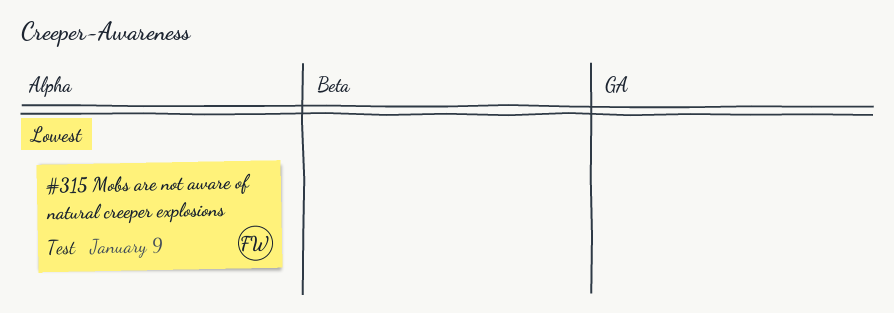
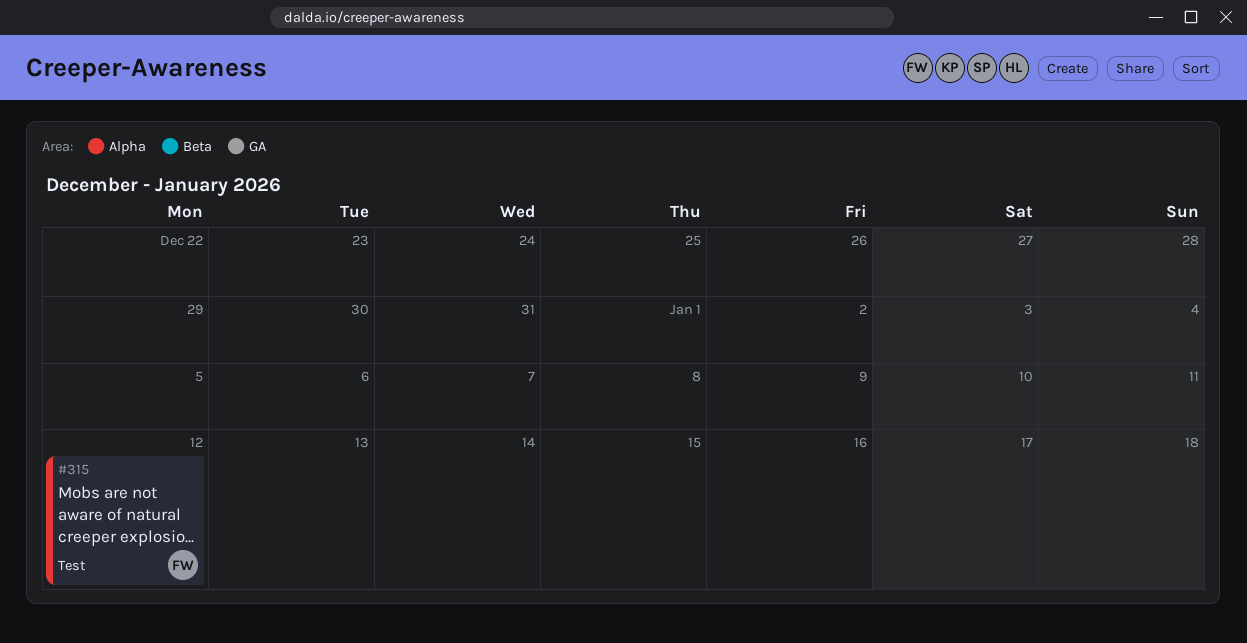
#315, due: Jan 9 -> Jan 12

